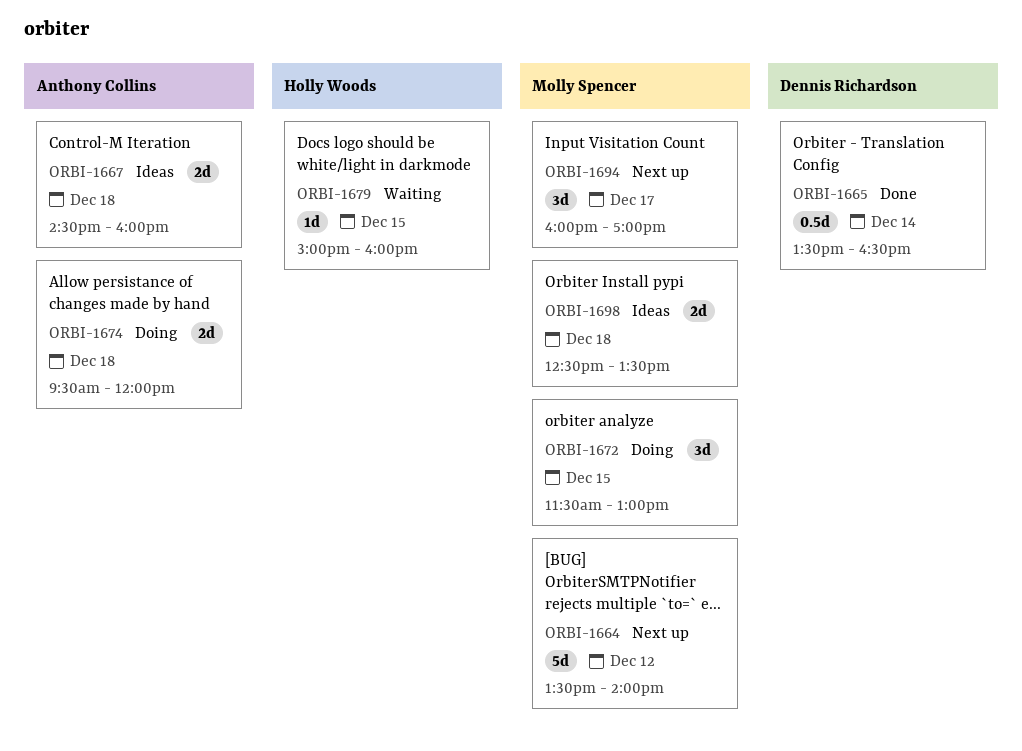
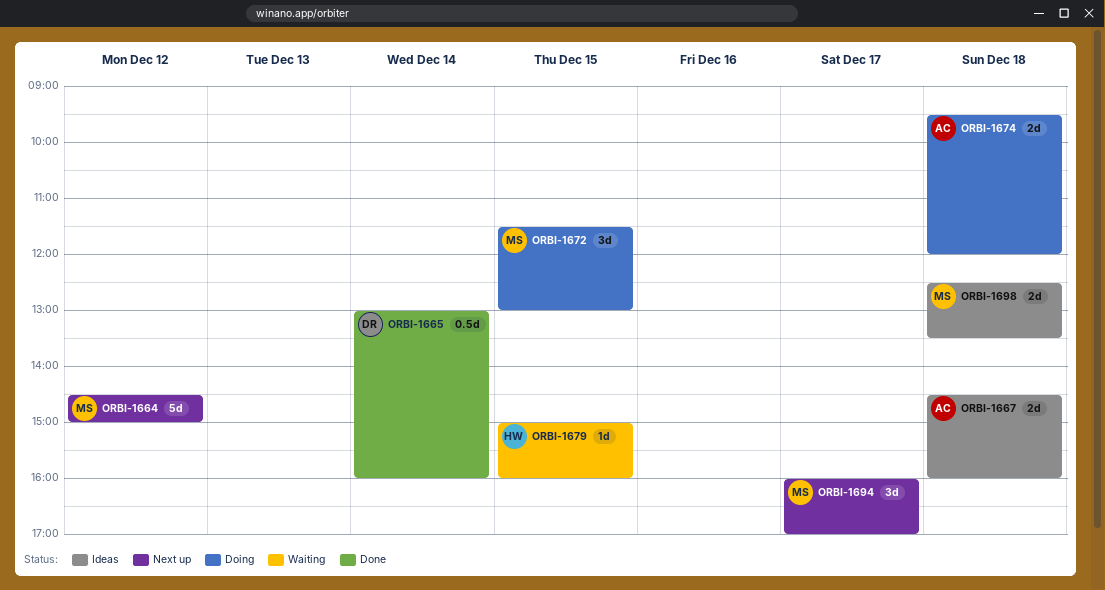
ORBI-1664, begins: 13:30 -> 14:30
ORBI-1664, ends: 14:00 -> 15:00
ORBI-1665, begins: 13:30 -> 13:00
ORBI-1665, ends: 16:30 -> 16:00

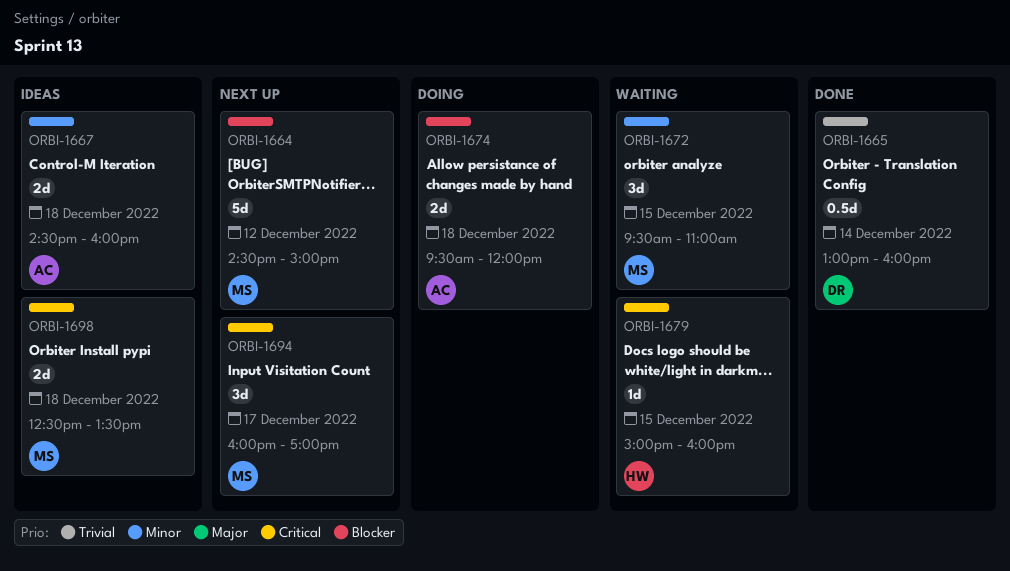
ORBI-1672, status: Doing -> Waiting
ORBI-1672, begins: 11:30 -> 09:30
ORBI-1672, ends: 13:00 -> 11:00

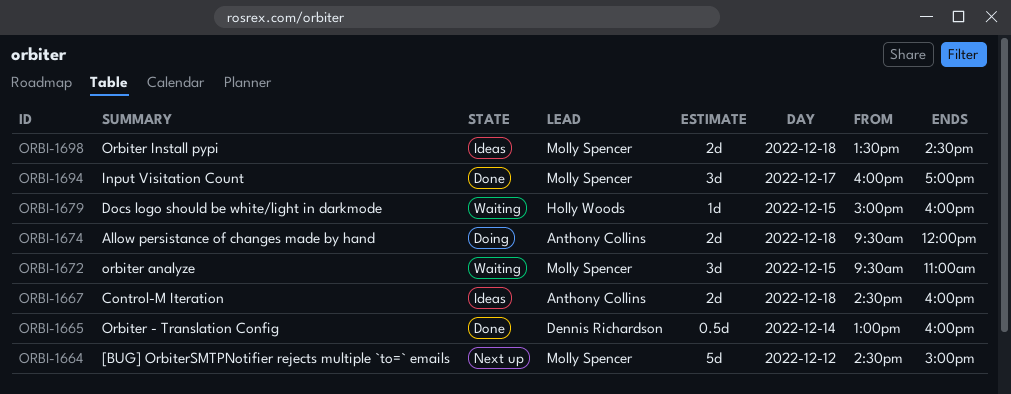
ORBI-1694, status: Next up -> Done
ORBI-1698, begins: 12:30 -> 13:30
ORBI-1698, ends: 13:30 -> 14:30

